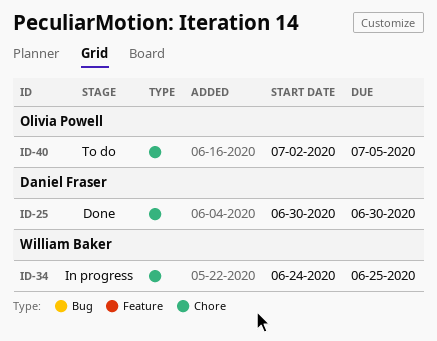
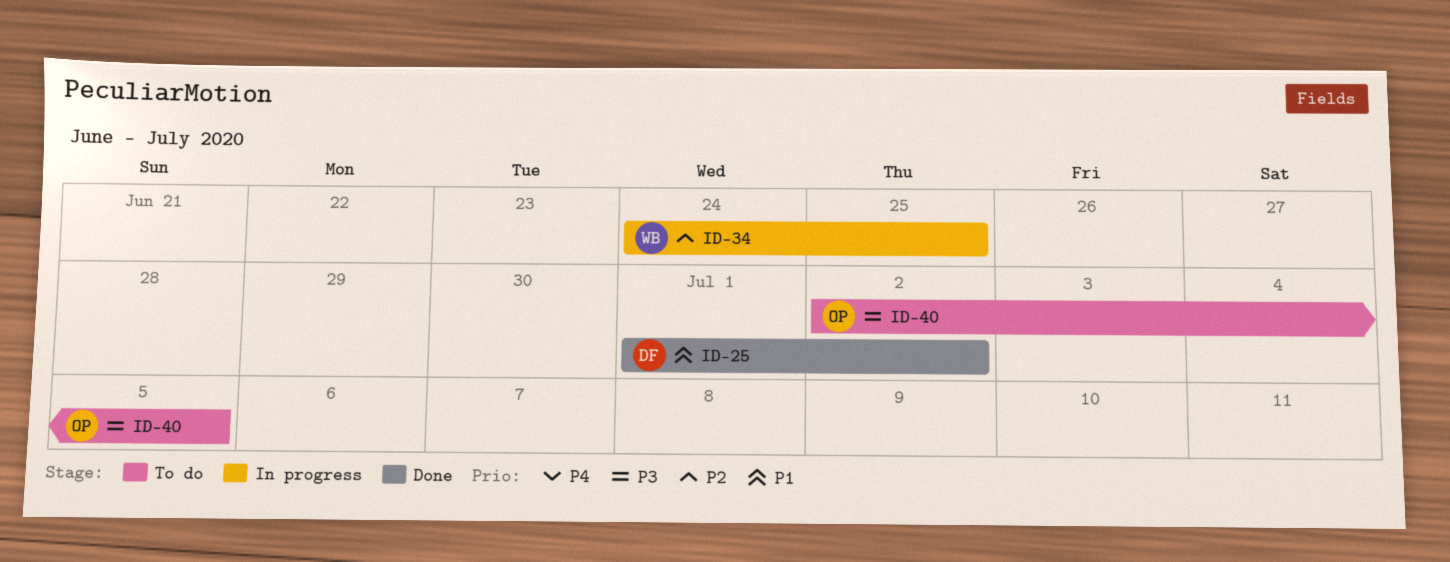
ID-25, start: Jun 30 -> Jul 1
ID-25, due: Jun 30 -> Jul 2

